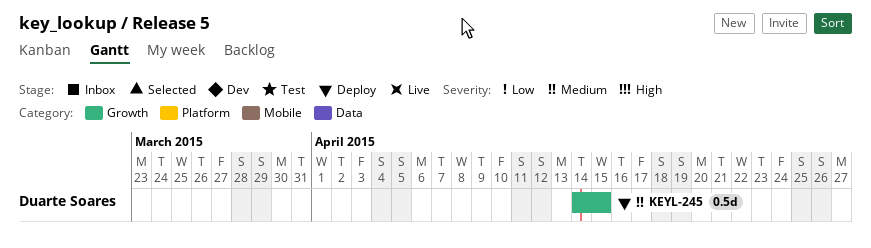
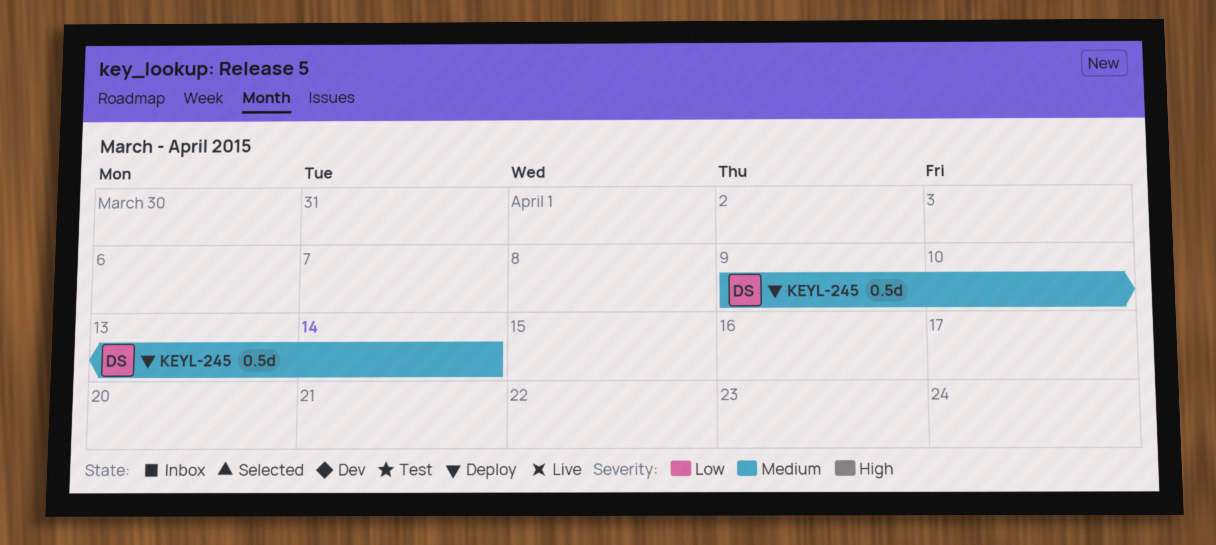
KEYL-245, start: Apr 14 -> Apr 9
KEYL-245, due: Apr 15 -> Apr 14

